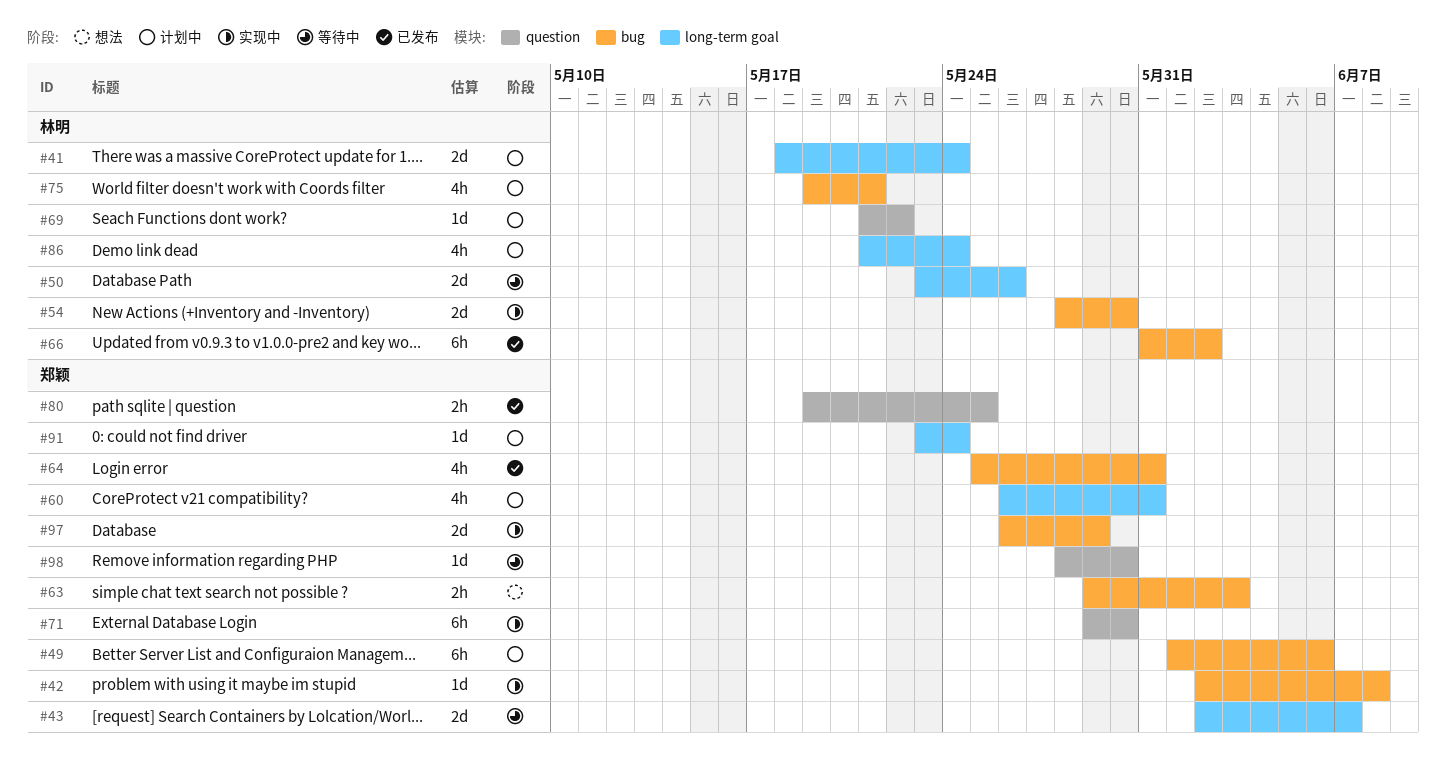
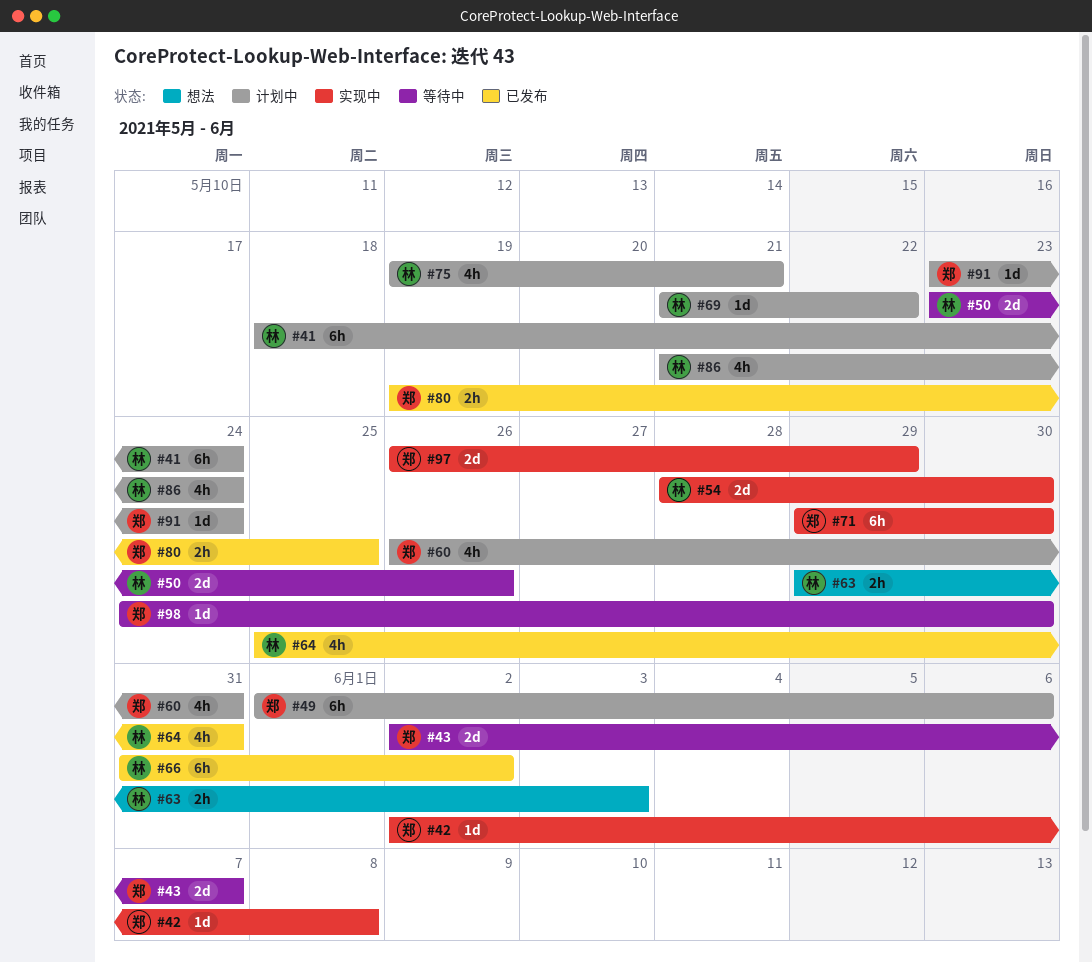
#41, estimate: 2d -> 6h
#63, owner: 郑颖 -> 林明
#64, owner: 郑颖 -> 林明
#98, start: May 28 -> May 24

